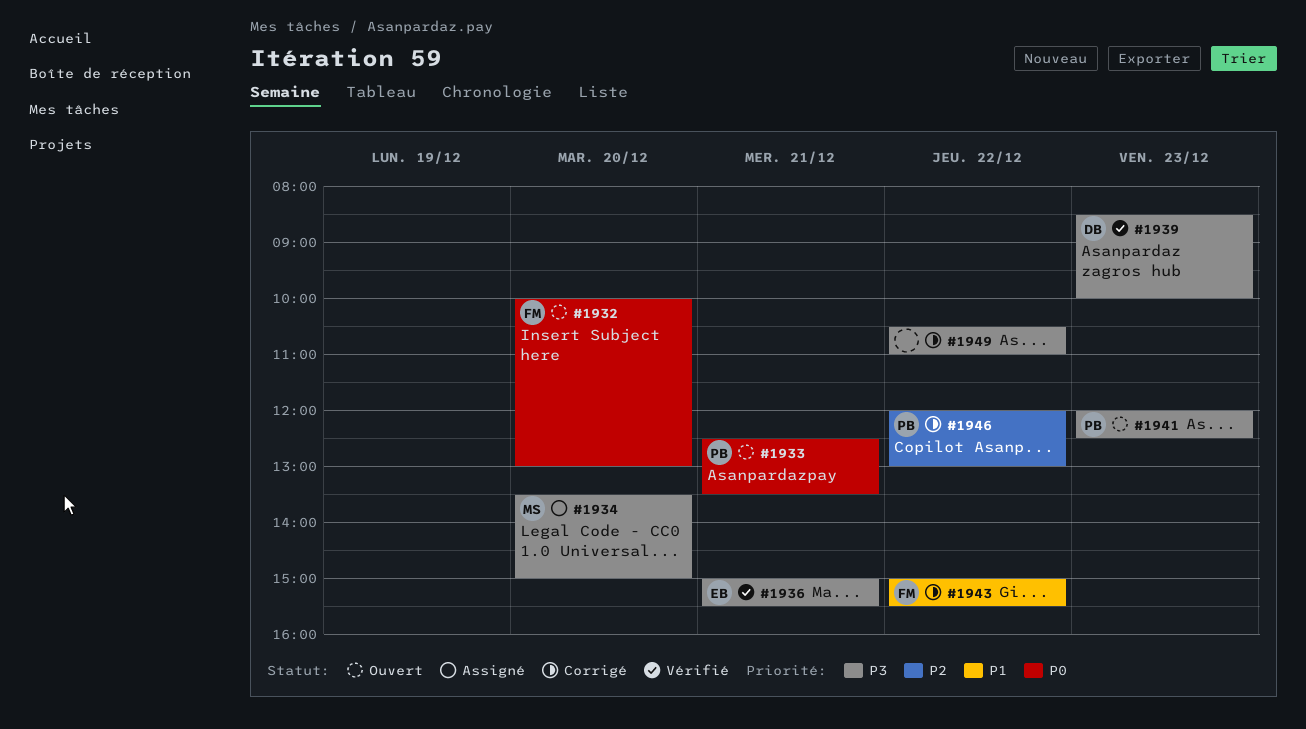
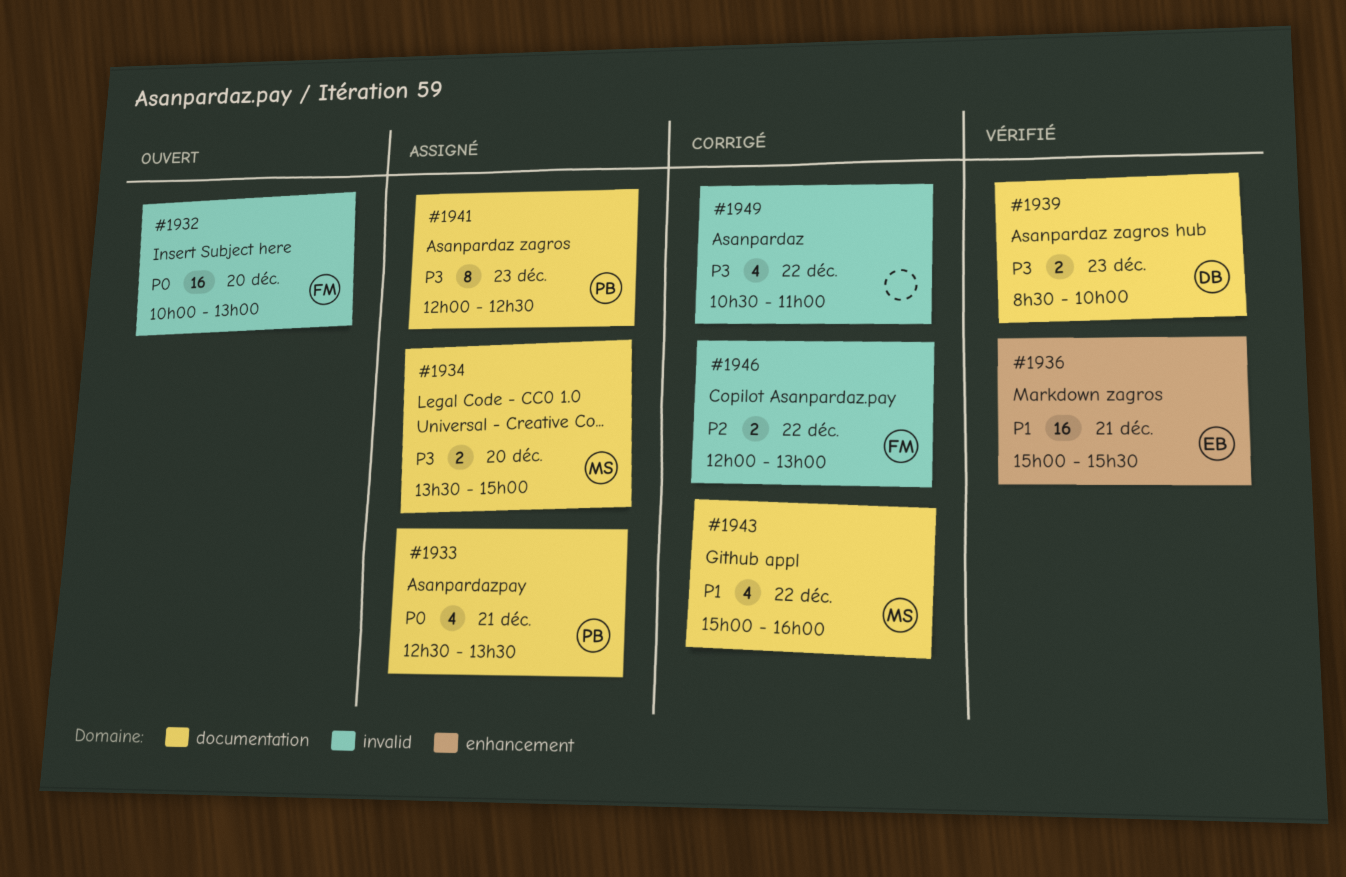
#1933, status: Ouvert -> Assigné
#1936, priority: P3 -> P1
#1941, status: Ouvert -> Assigné
#1943, owner: FM -> MS
#1943, ends: 15:30 -> 16:00
#1946, owner: PB -> FM

